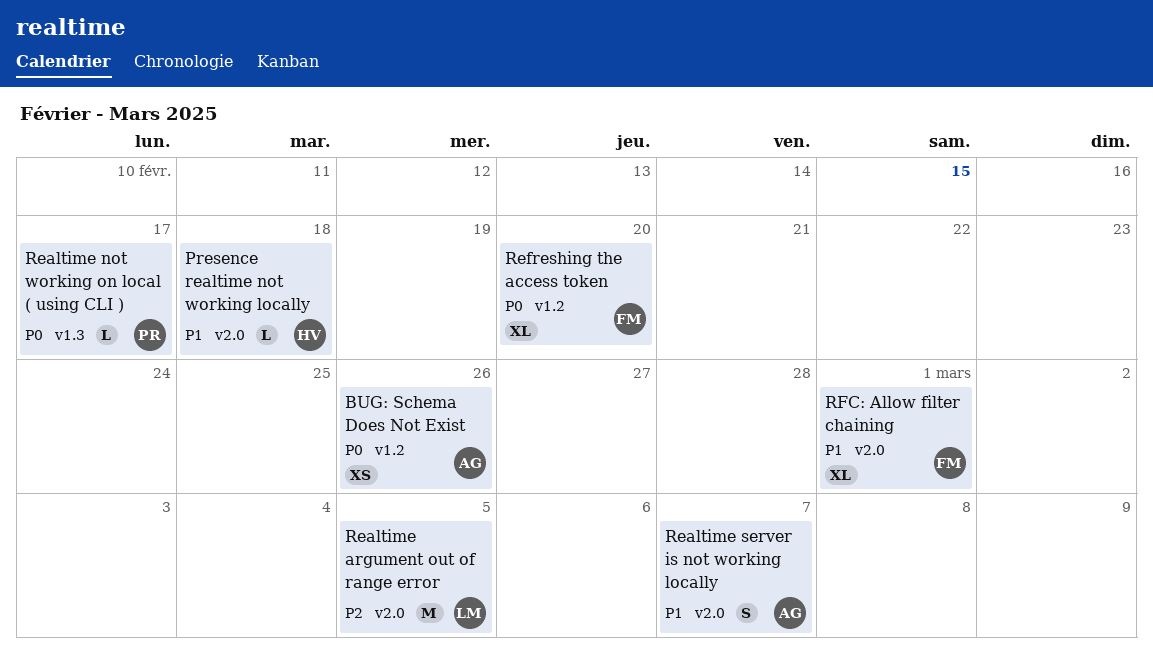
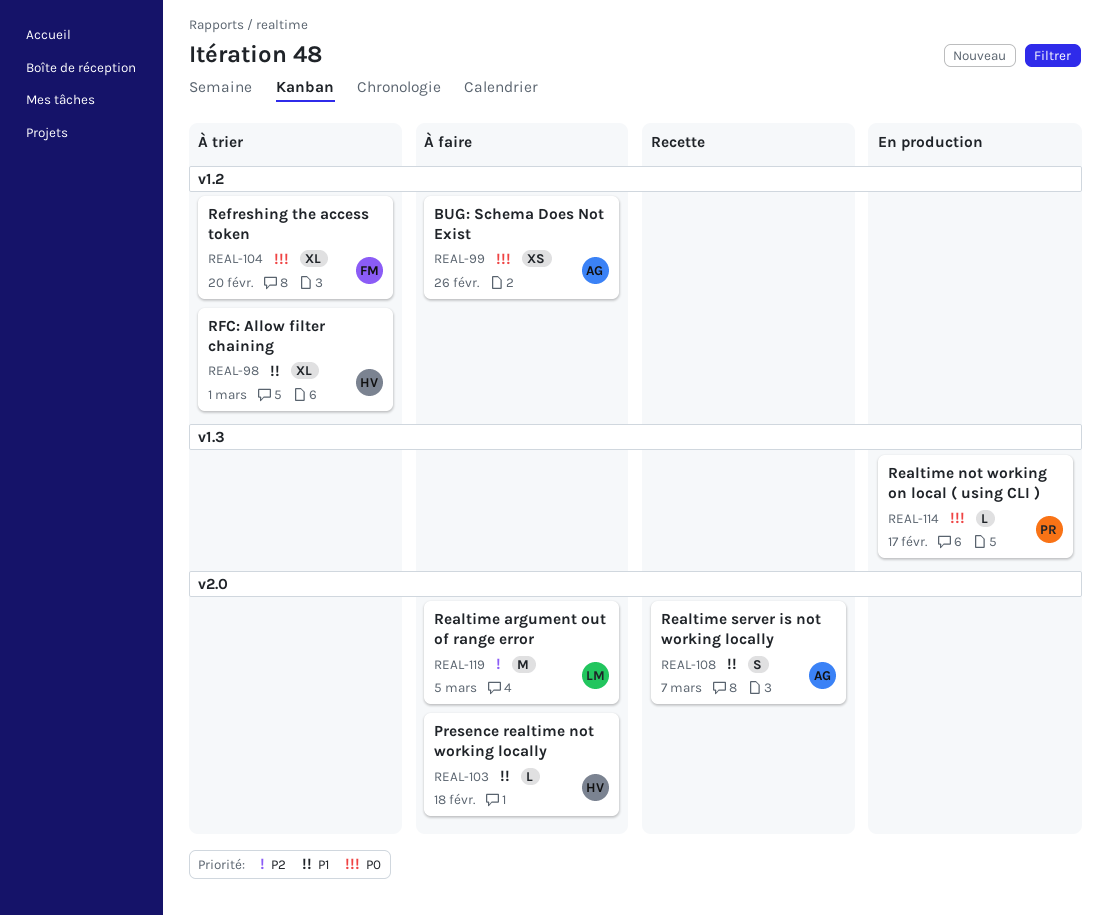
RFC: Allow filter chaining, owner: FM -> HV
RFC: Allow filter chaining, label: v2.0 -> v1.2

